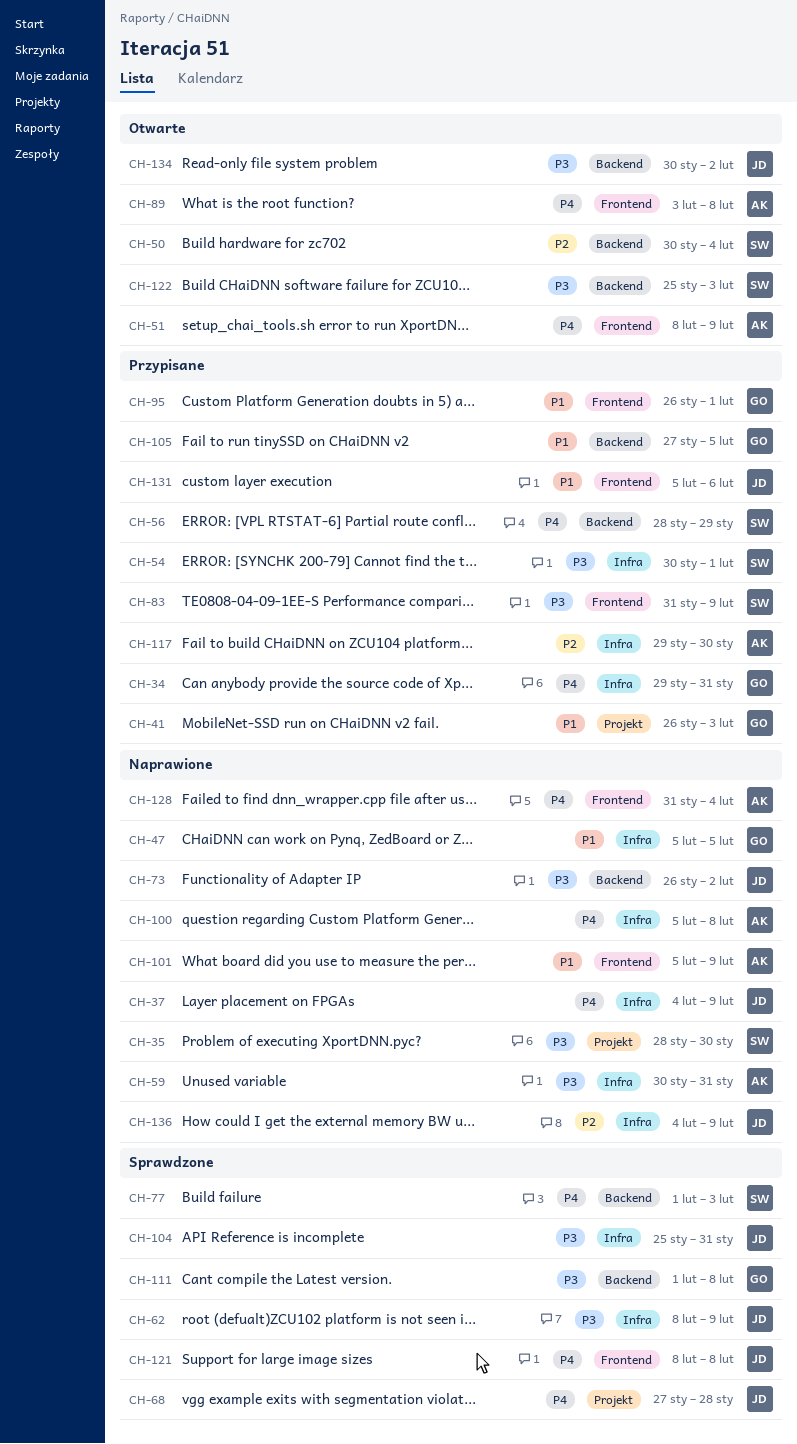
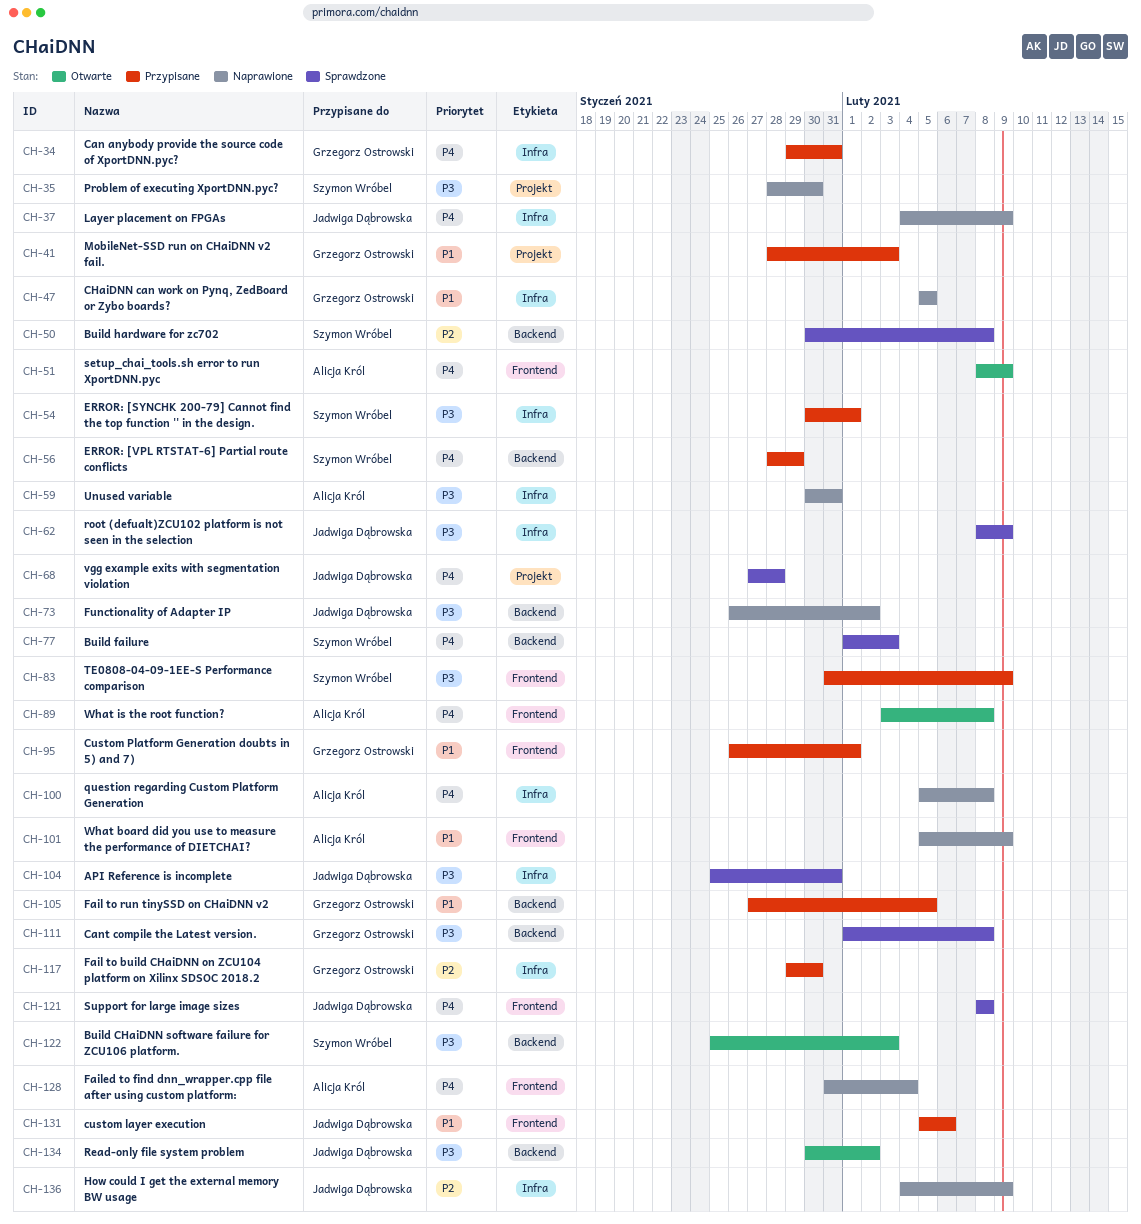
CH-41, start: Jan 26 -> Jan 28
CH-50, status: Otwarte -> Sprawdzone
CH-50, due: Feb 4 -> Feb 8
CH-117, owner: Alicja Król -> Grzegorz Ostrowski

